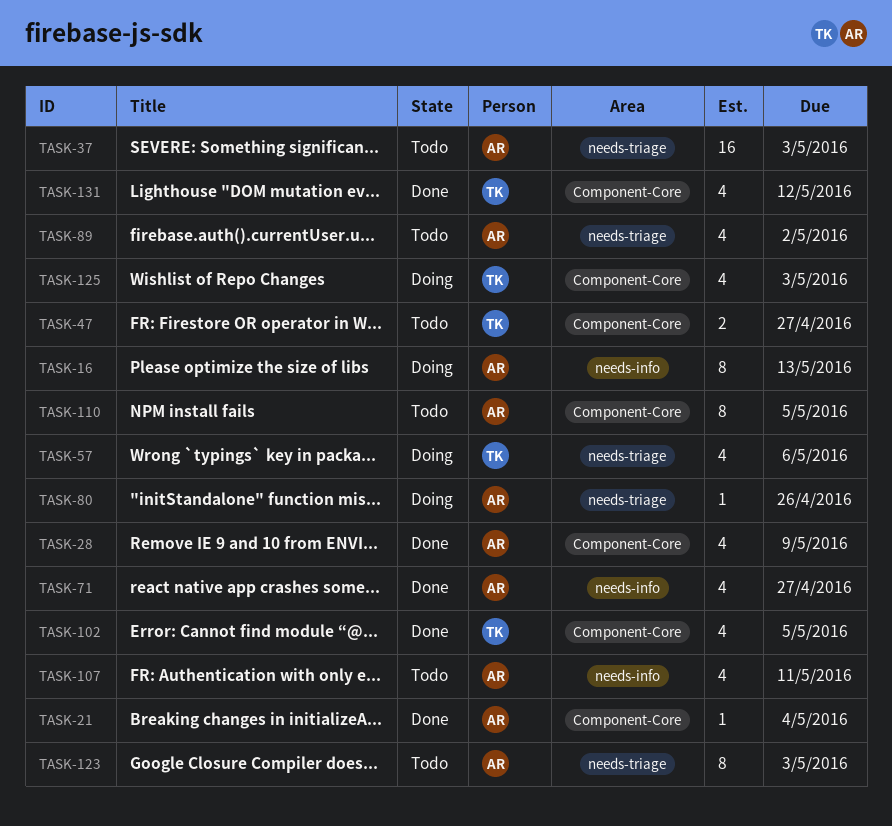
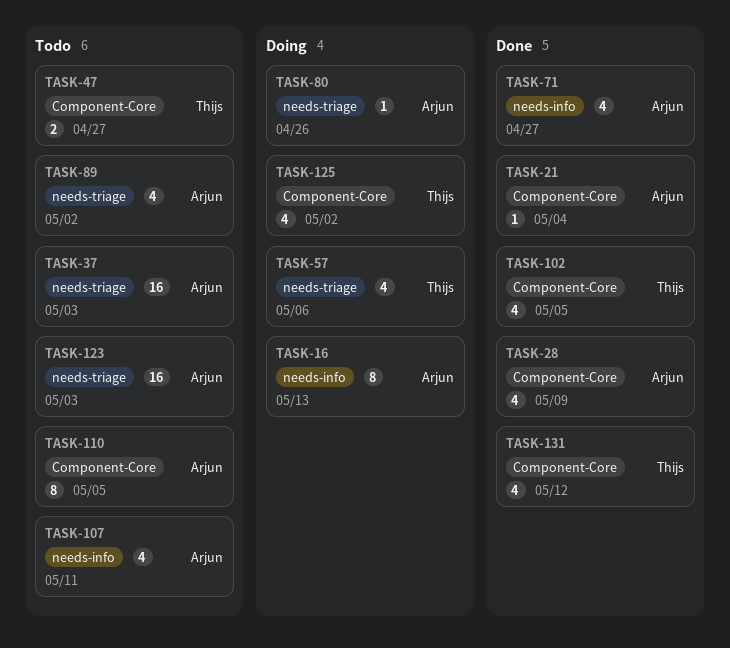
TASK-123, estimate: 8 -> 16
TASK-125, due: May 3 -> May 2

